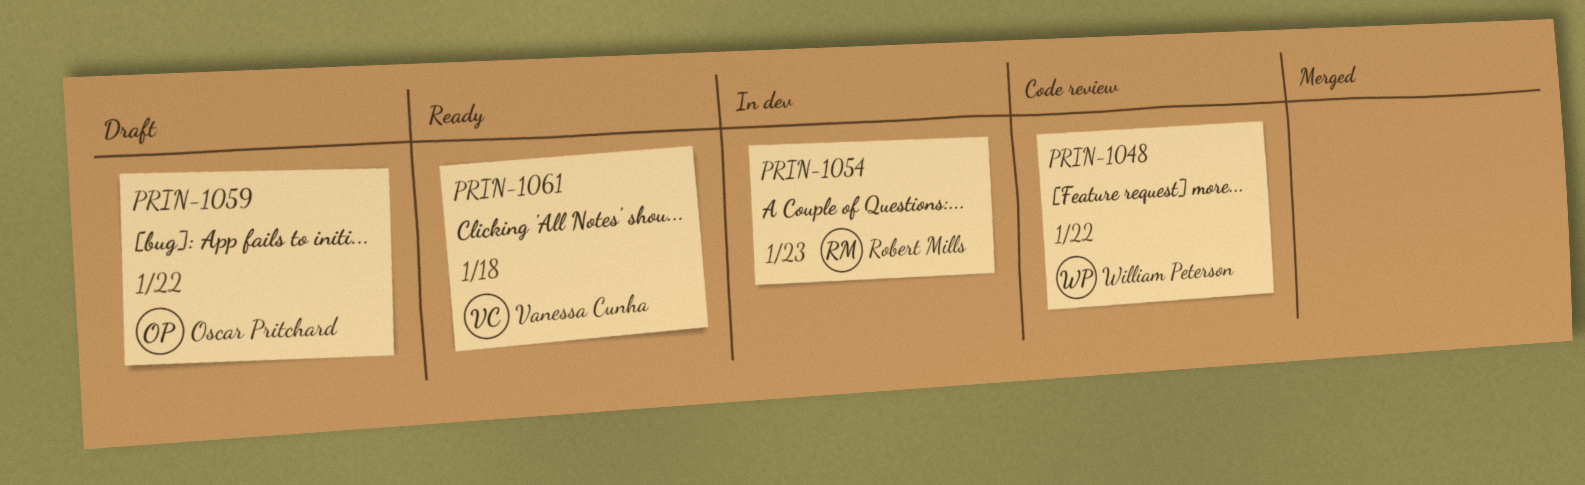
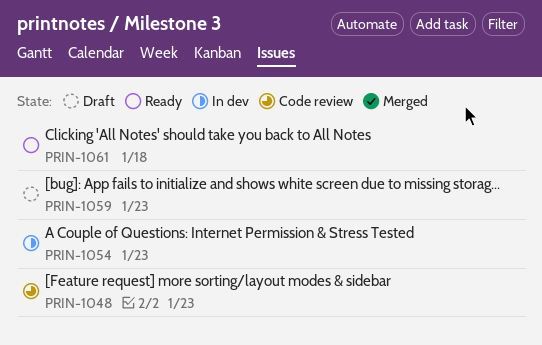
PRIN-1048, due: Jan 22 -> Jan 23
PRIN-1059, due: Jan 22 -> Jan 23

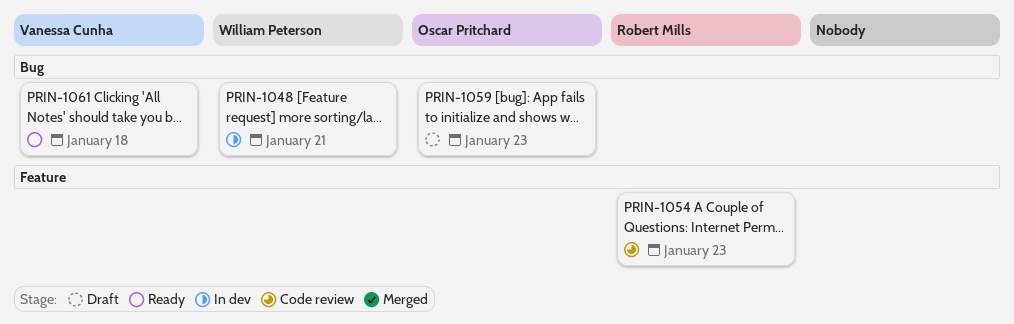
PRIN-1048, status: Code review -> In dev
PRIN-1048, due: Jan 23 -> Jan 21
PRIN-1054, status: In dev -> Code review

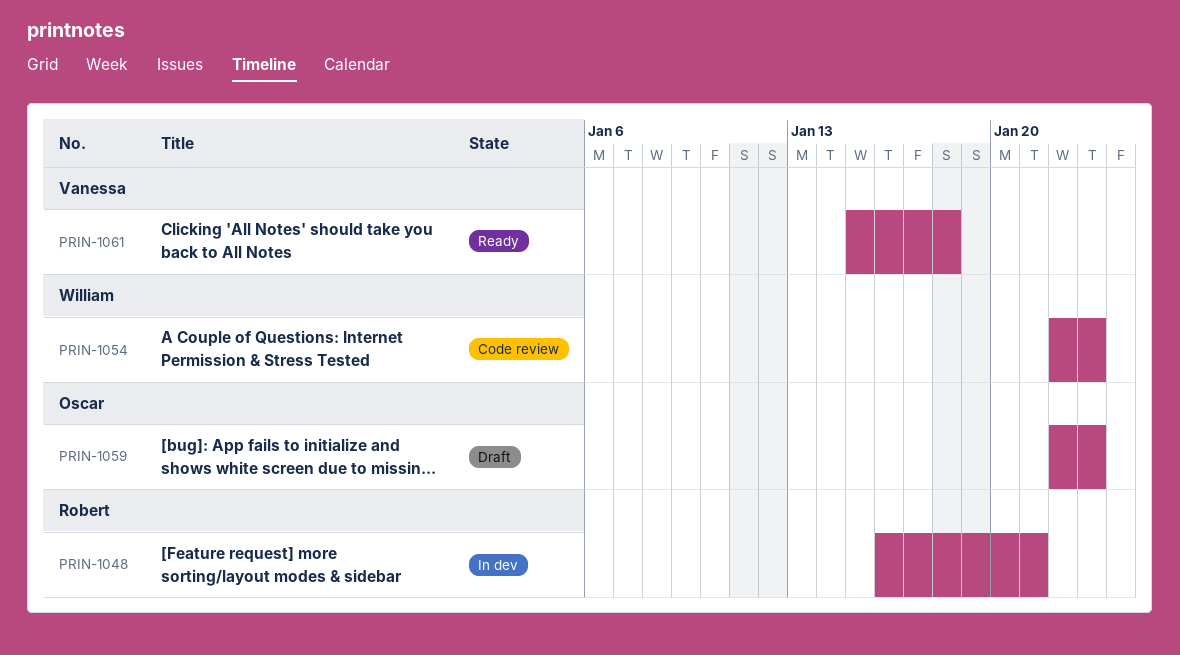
PRIN-1048, owner: William Peterson -> Robert Mills
PRIN-1054, owner: Robert Mills -> William Peterson

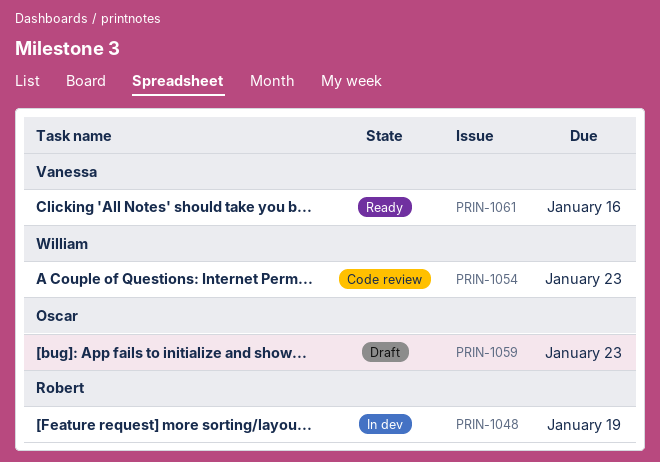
PRIN-1048, due: Jan 21 -> Jan 19
PRIN-1061, due: Jan 18 -> Jan 16

